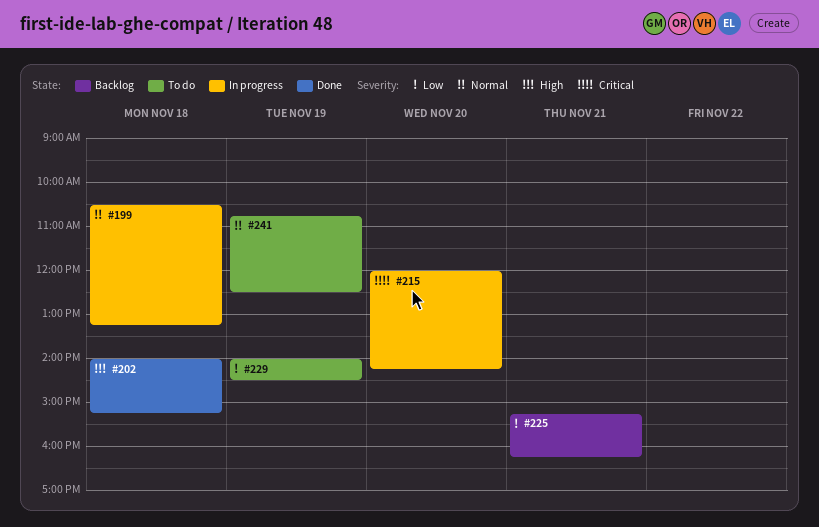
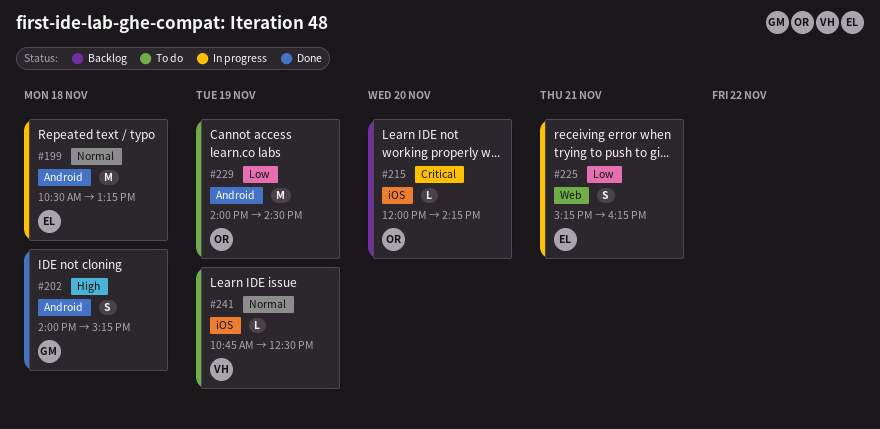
#215, status: In progress -> Backlog
#225, status: Backlog -> In progress

